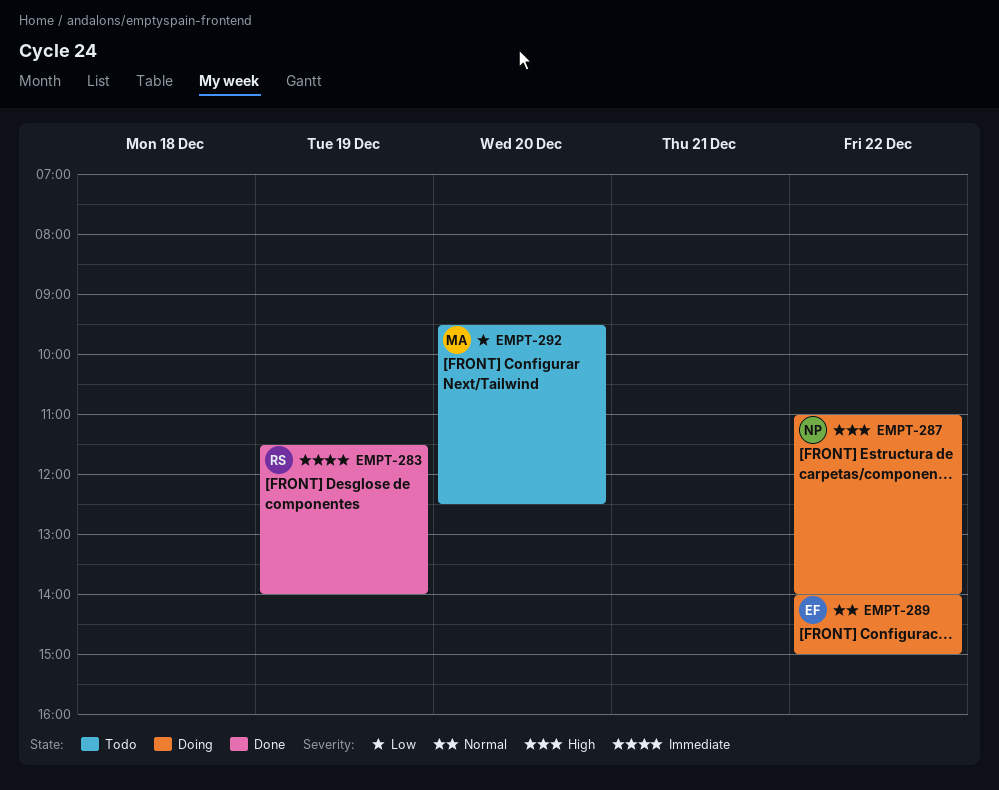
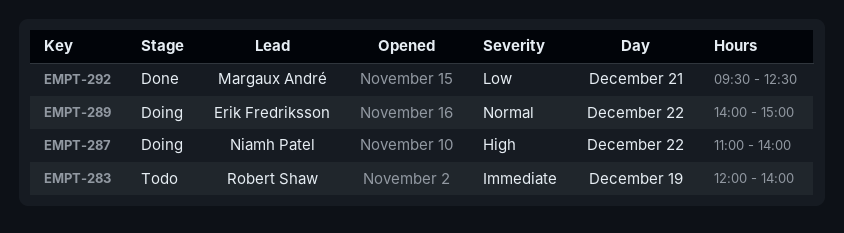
EMPT-283, status: Done -> Todo
EMPT-283, begins: 11:30 -> 12:00
EMPT-292, status: Todo -> Done
EMPT-292, day: Dec 20 -> Dec 21

